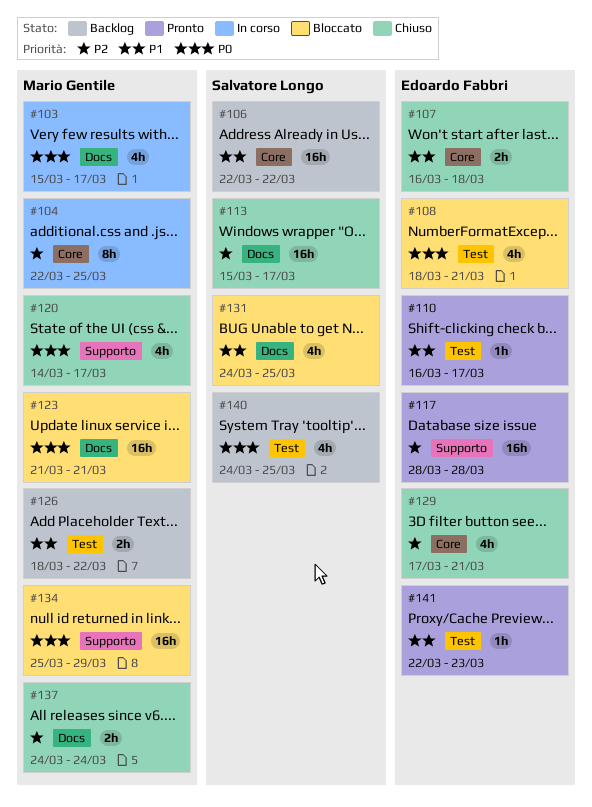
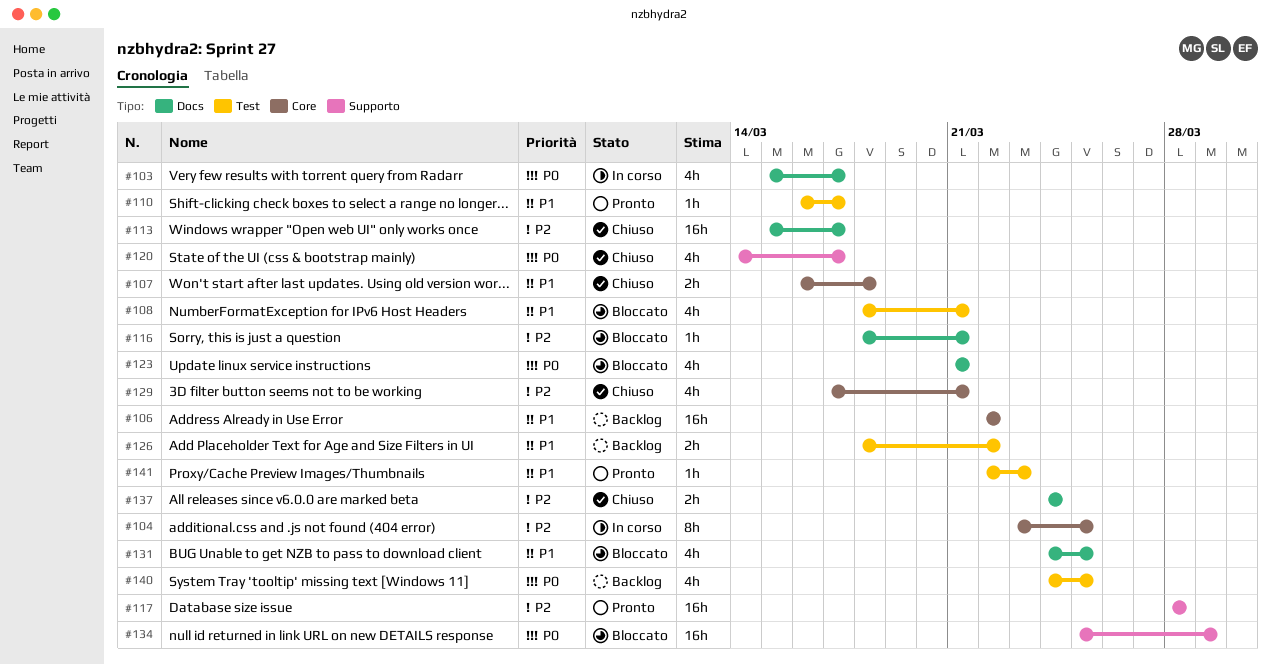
#104, start: Mar 22 -> Mar 23
#108, priority: P0 -> P1
#116: none -> present
#123, estimate: 16h -> 4h

